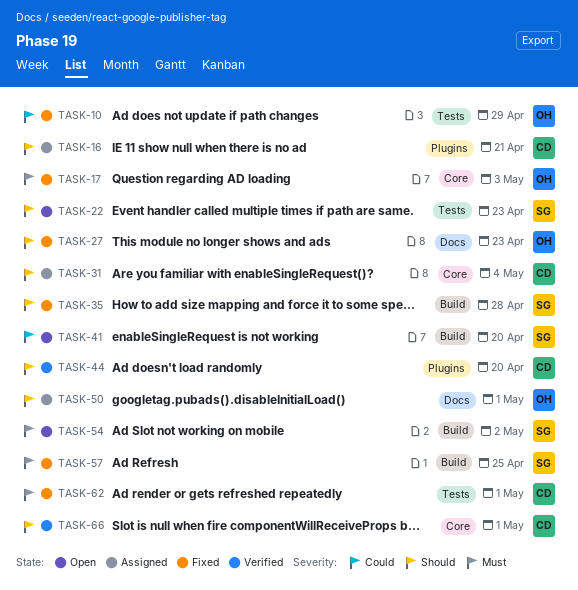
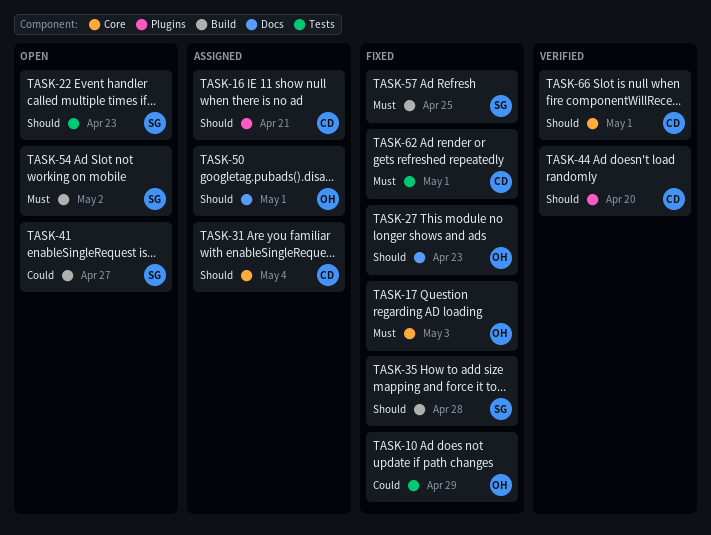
TASK-41, due: Apr 20 -> Apr 27

